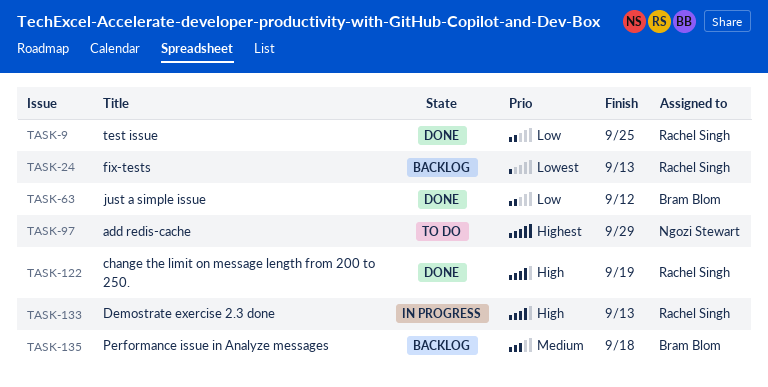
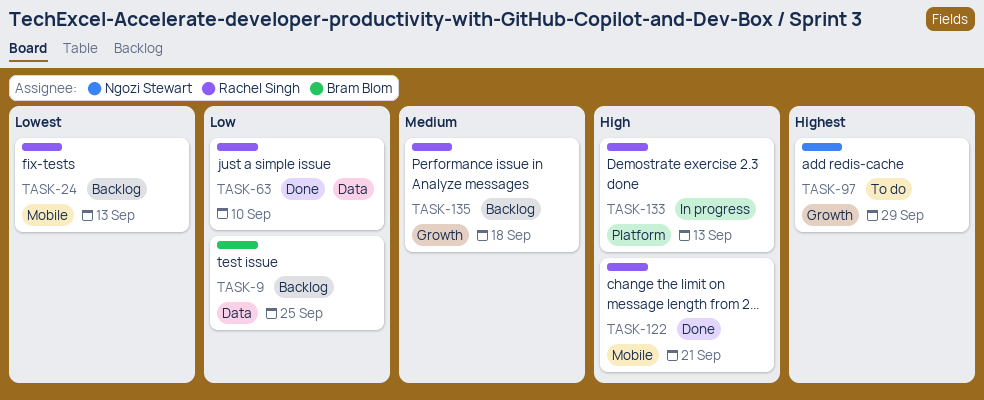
TASK-9, status: Done -> Backlog
TASK-9, owner: Rachel Singh -> Bram Blom
TASK-63, owner: Bram Blom -> Rachel Singh
TASK-63, due: Sep 12 -> Sep 10
TASK-122, due: Sep 19 -> Sep 21
TASK-135, owner: Bram Blom -> Rachel Singh

